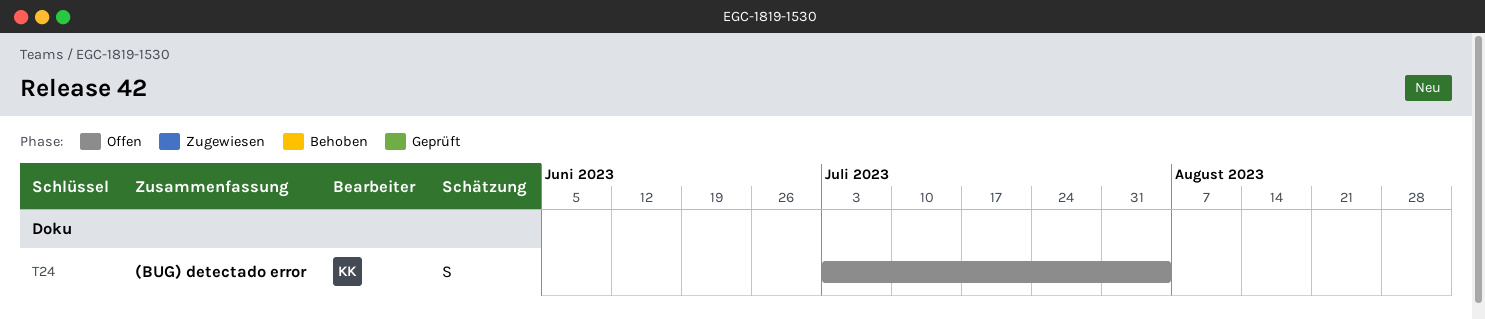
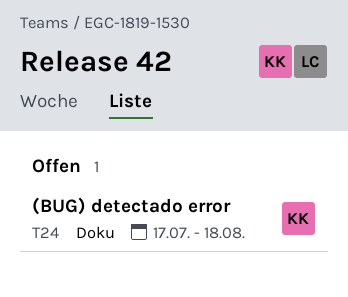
T24, start: Jul 3 -> Jul 17
T24, due: Aug 4 -> Aug 18

